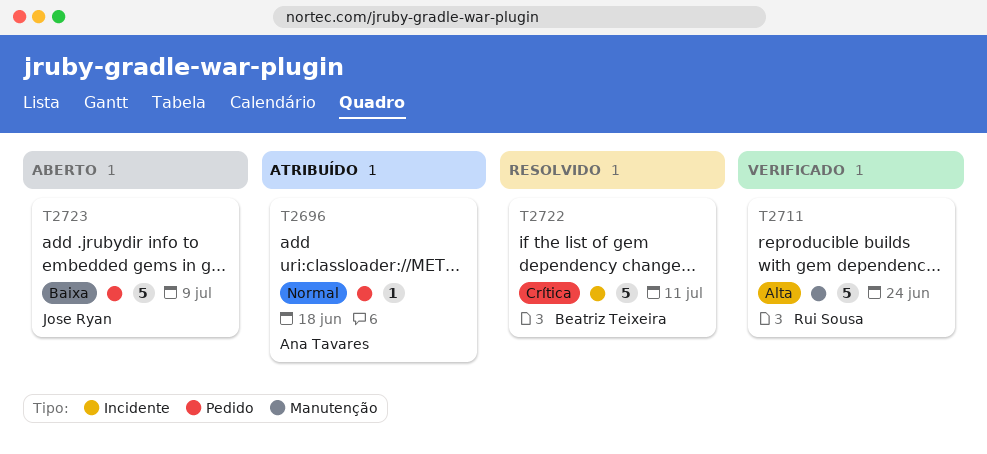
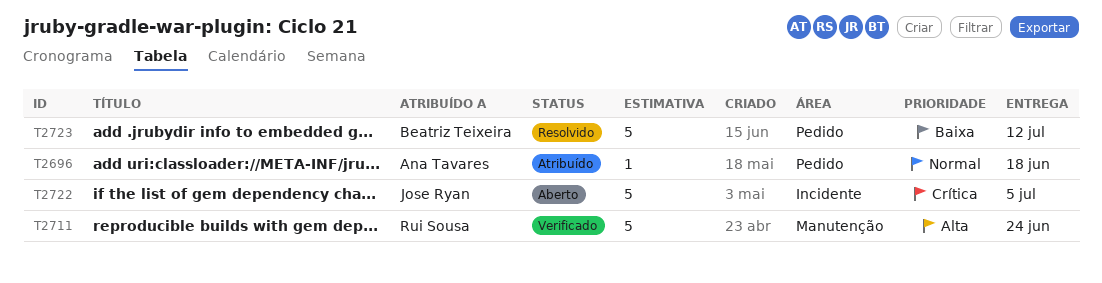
T2722, status: Resolvido -> Aberto
T2722, owner: Beatriz Teixeira -> Jose Ryan
T2722, due: Jul 11 -> Jul 5
T2723, status: Aberto -> Resolvido
T2723, owner: Jose Ryan -> Beatriz Teixeira
T2723, due: Jul 9 -> Jul 12

